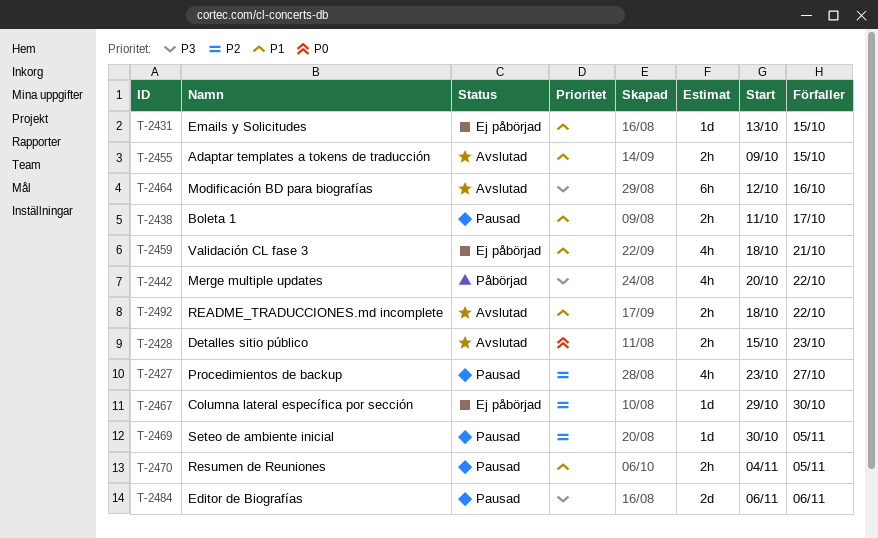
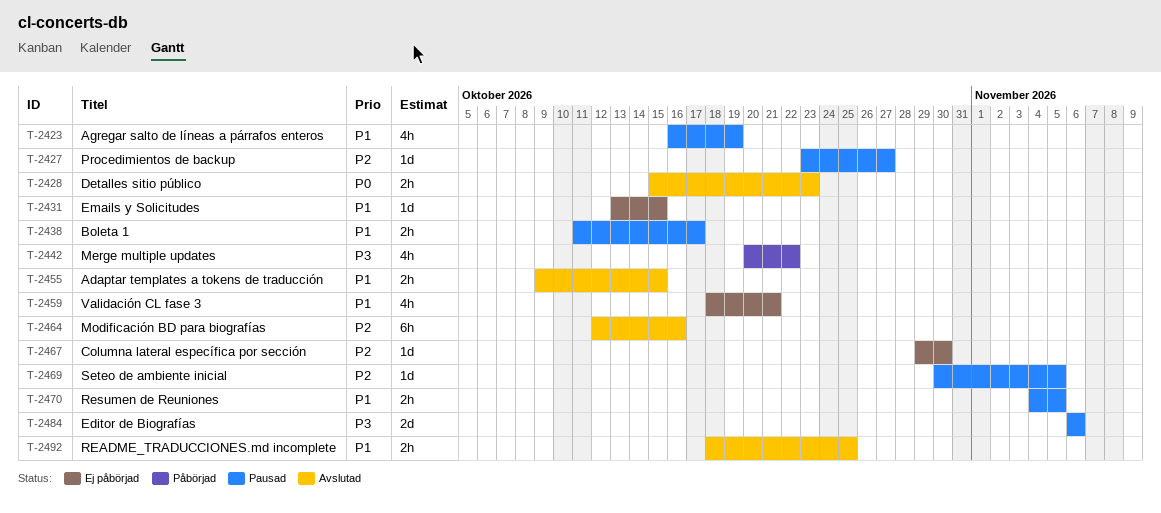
T-2423: none -> present
T-2427, estimate: 4h -> 1d
T-2464, priority: P3 -> P2
T-2492, due: Oct 22 -> Oct 25

